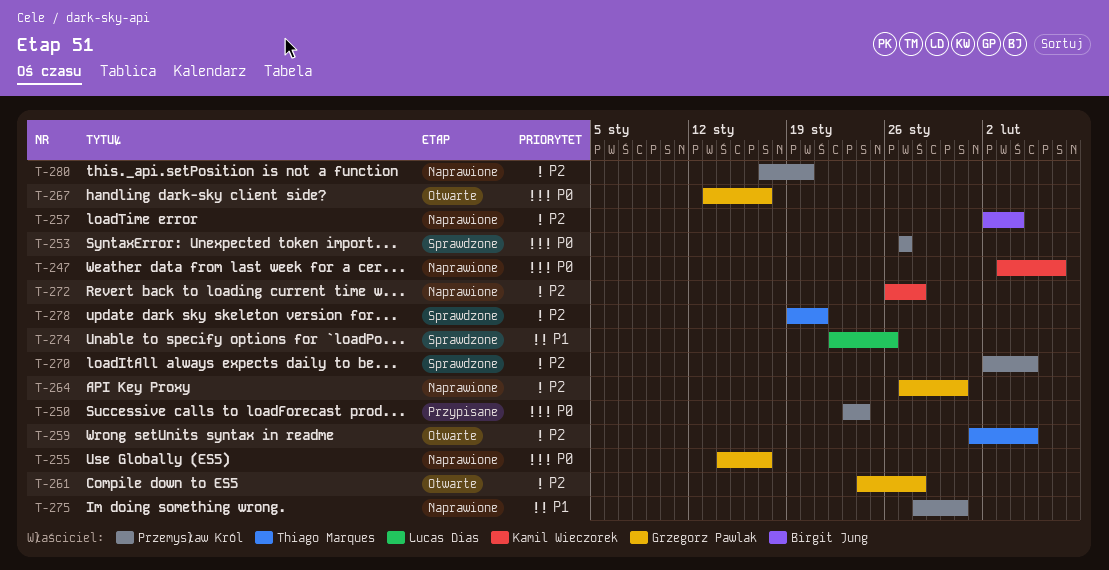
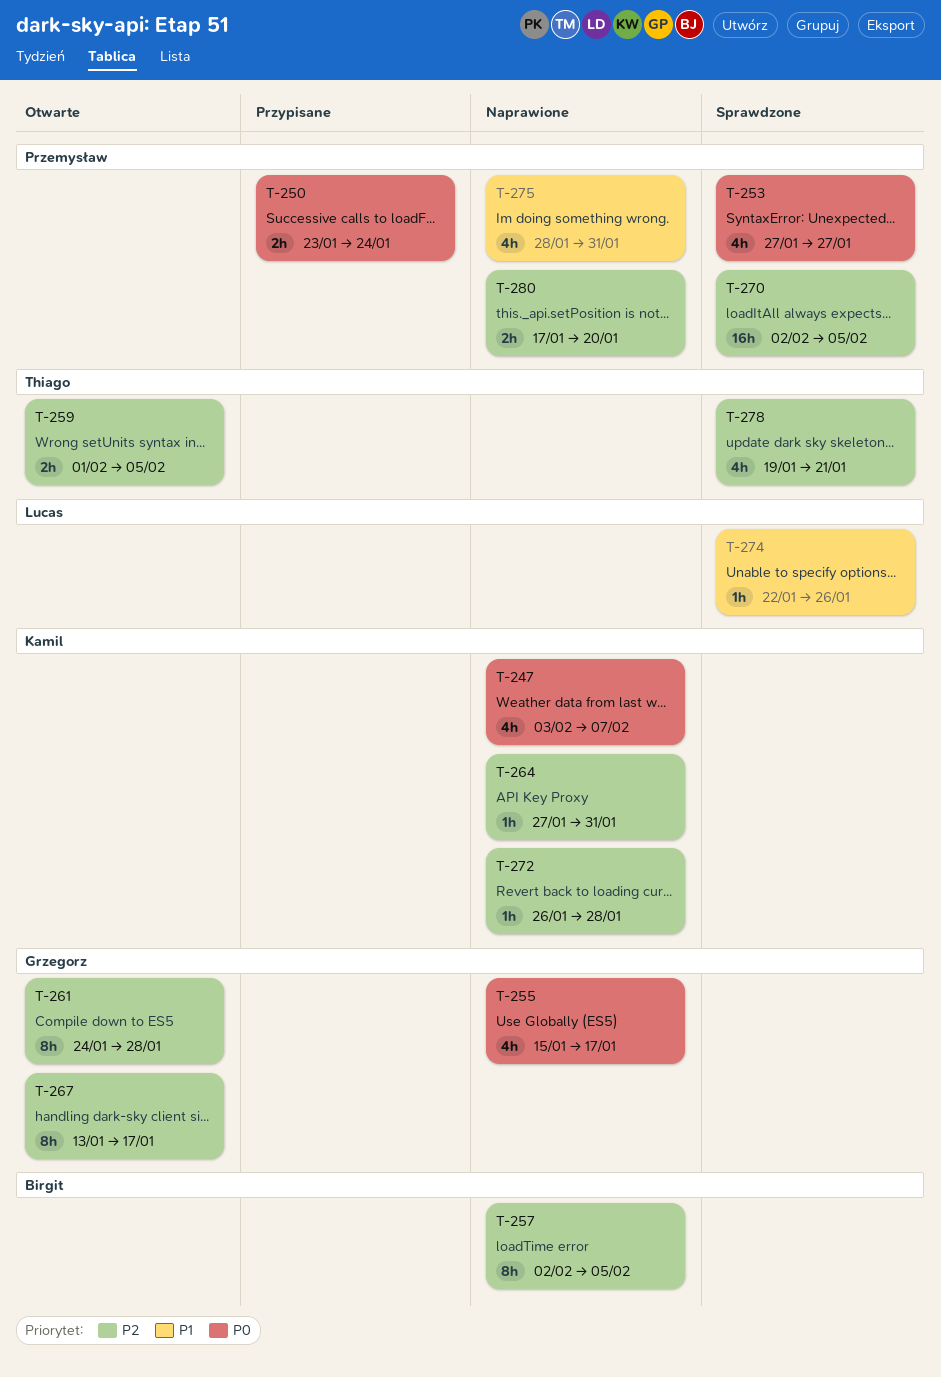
T-255, start: Jan 14 -> Jan 15
T-257, due: Feb 4 -> Feb 5
T-264, owner: Grzegorz Pawlak -> Kamil Wieczorek
T-267, priority: P0 -> P2

